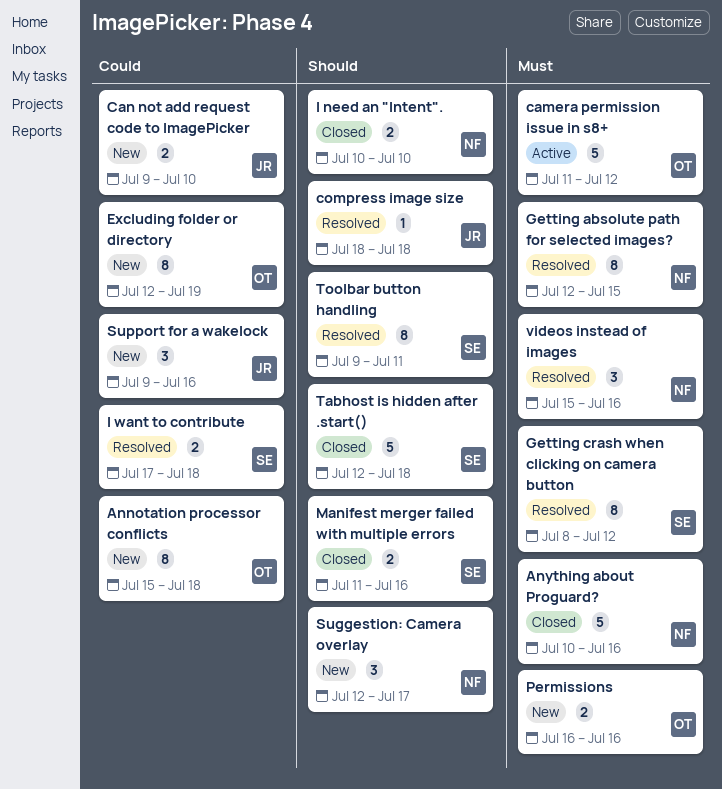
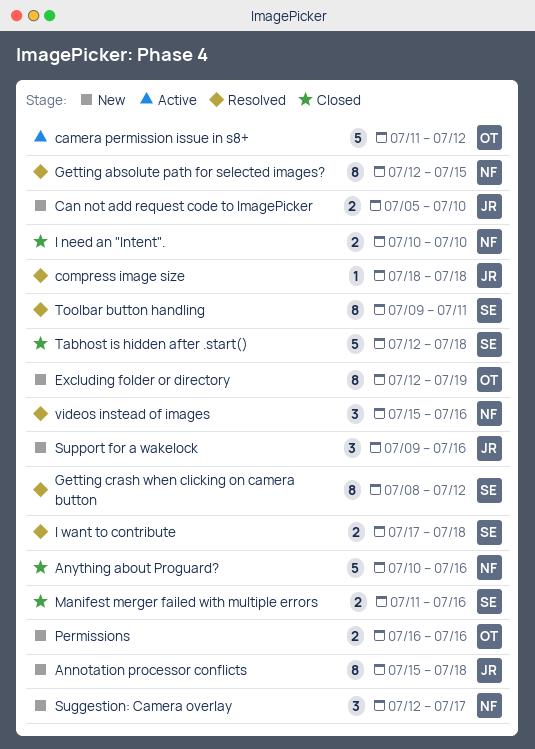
Annotation processor conflicts, owner: OT -> JR
Can not add request code to ImagePicker, start: Jul 9 -> Jul 5

